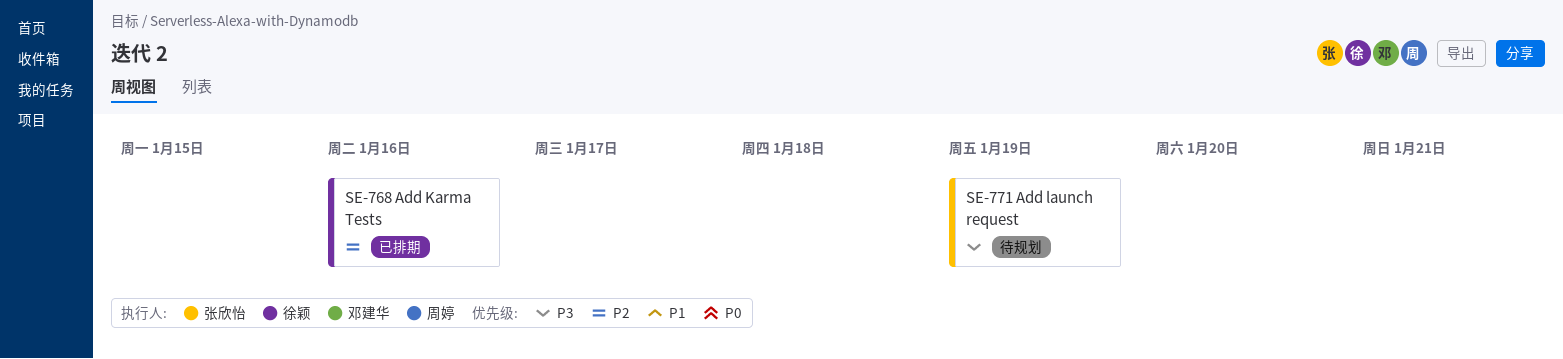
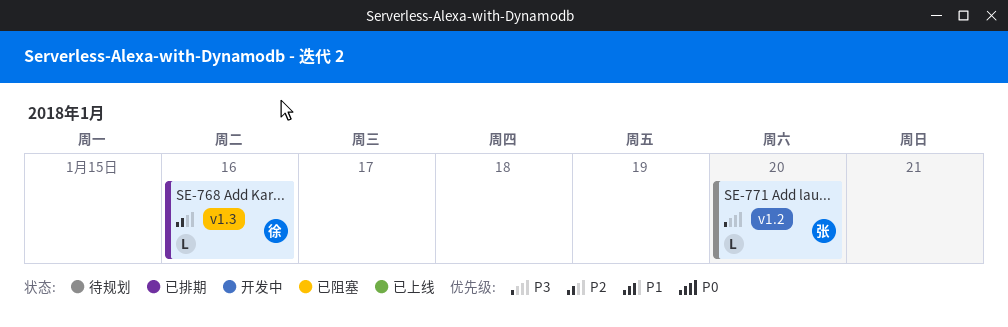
SE-771, due: Jan 19 -> Jan 20

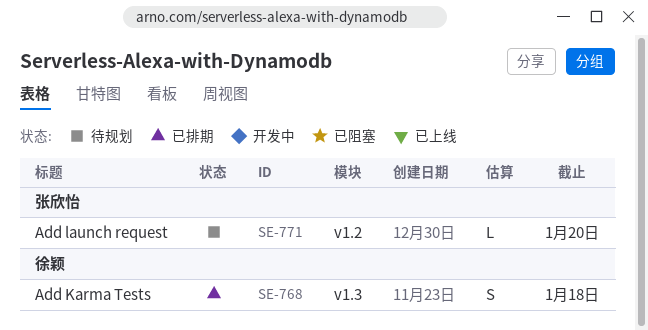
SE-768, estimate: L -> S
SE-768, due: Jan 16 -> Jan 18

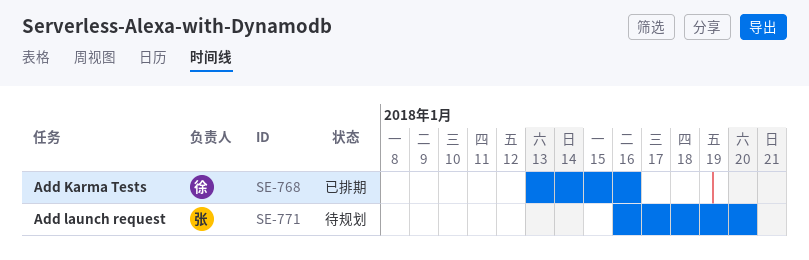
SE-768, due: Jan 18 -> Jan 16

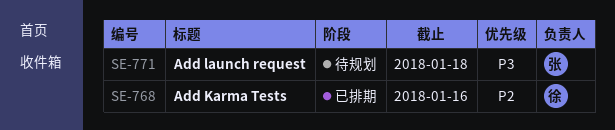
SE-771, due: Jan 20 -> Jan 18

